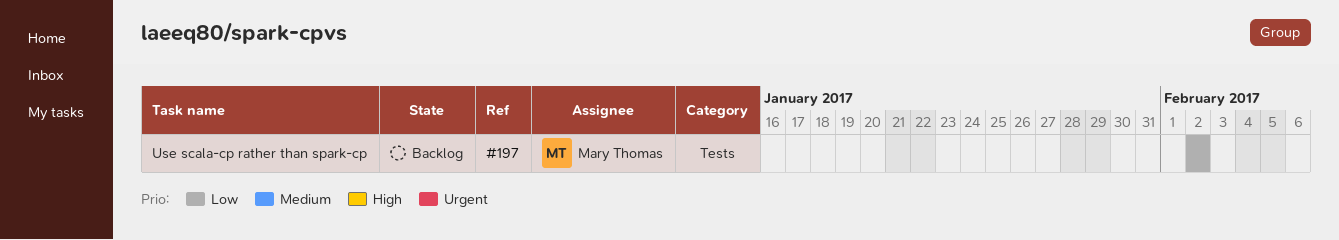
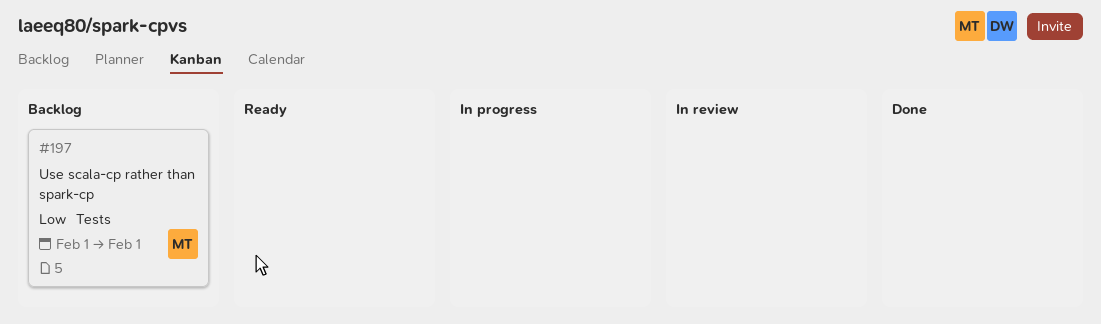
#197, start: Feb 2 -> Feb 1
#197, due: Feb 2 -> Feb 1

